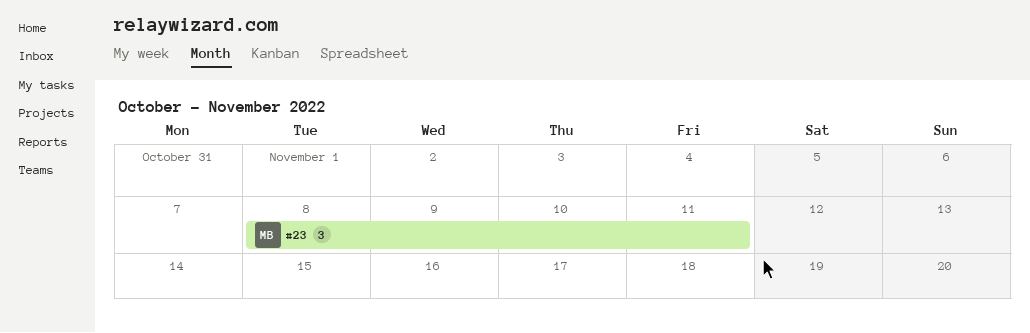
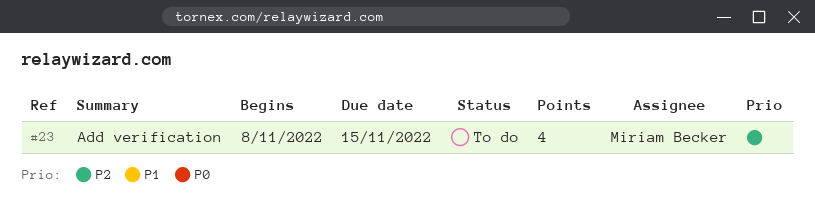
#23, estimate: 3 -> 4
#23, due: Nov 11 -> Nov 15

